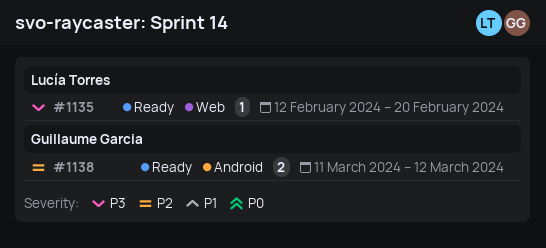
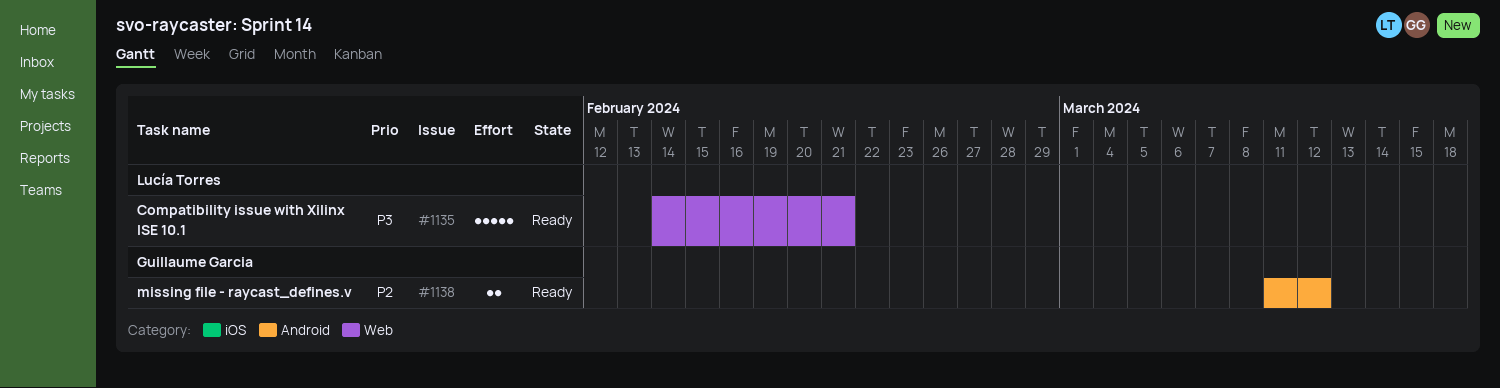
#1135, estimate: 1 -> 5
#1135, start: Feb 12 -> Feb 14
#1135, due: Feb 20 -> Feb 21

